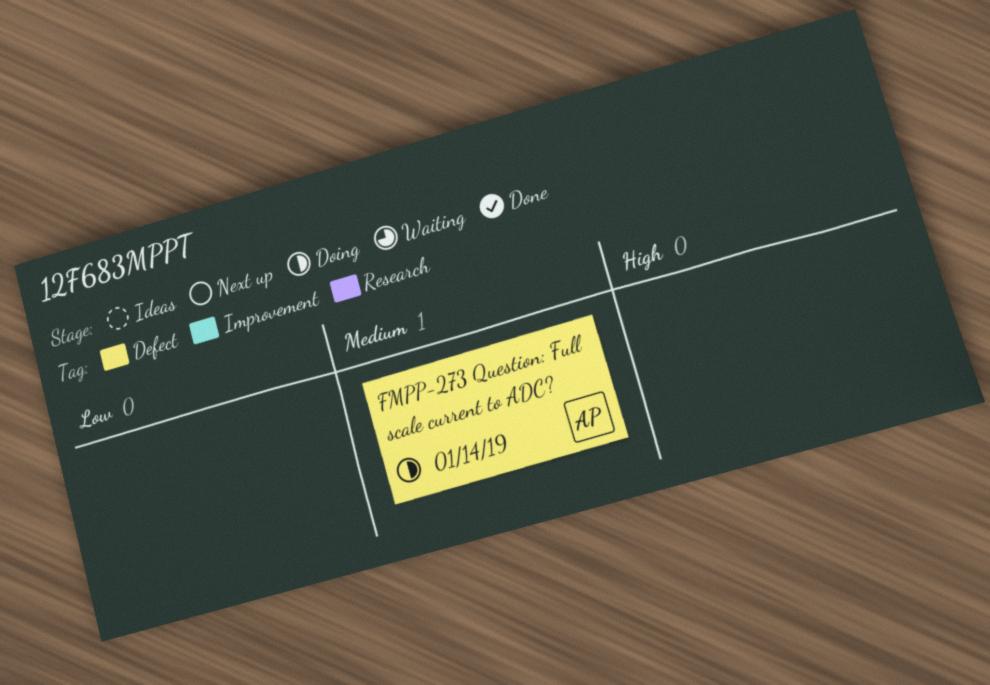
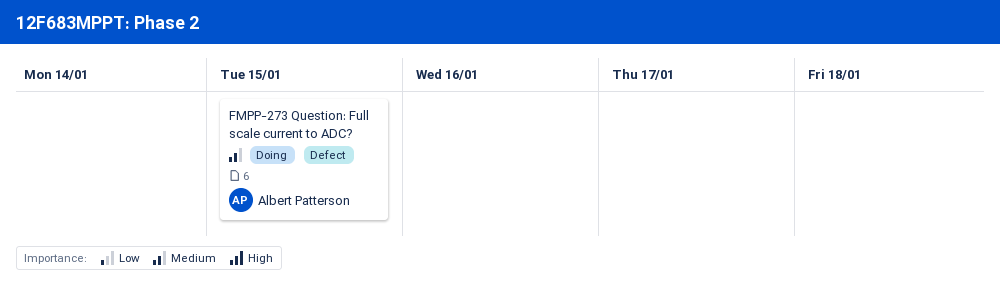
FMPP-273, due: Jan 14 -> Jan 15

